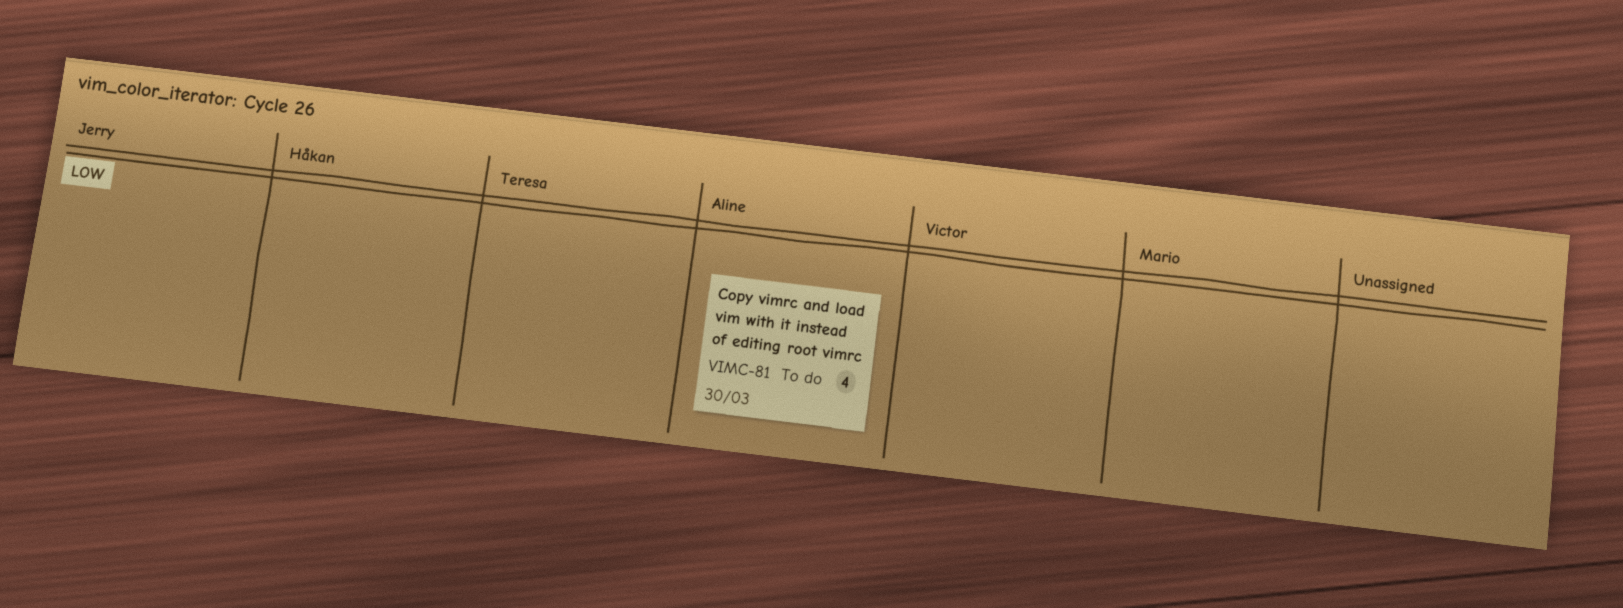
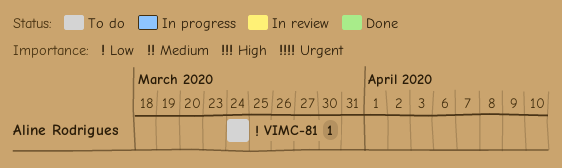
VIMC-81, estimate: 4 -> 1
VIMC-81, due: Mar 30 -> Mar 24

